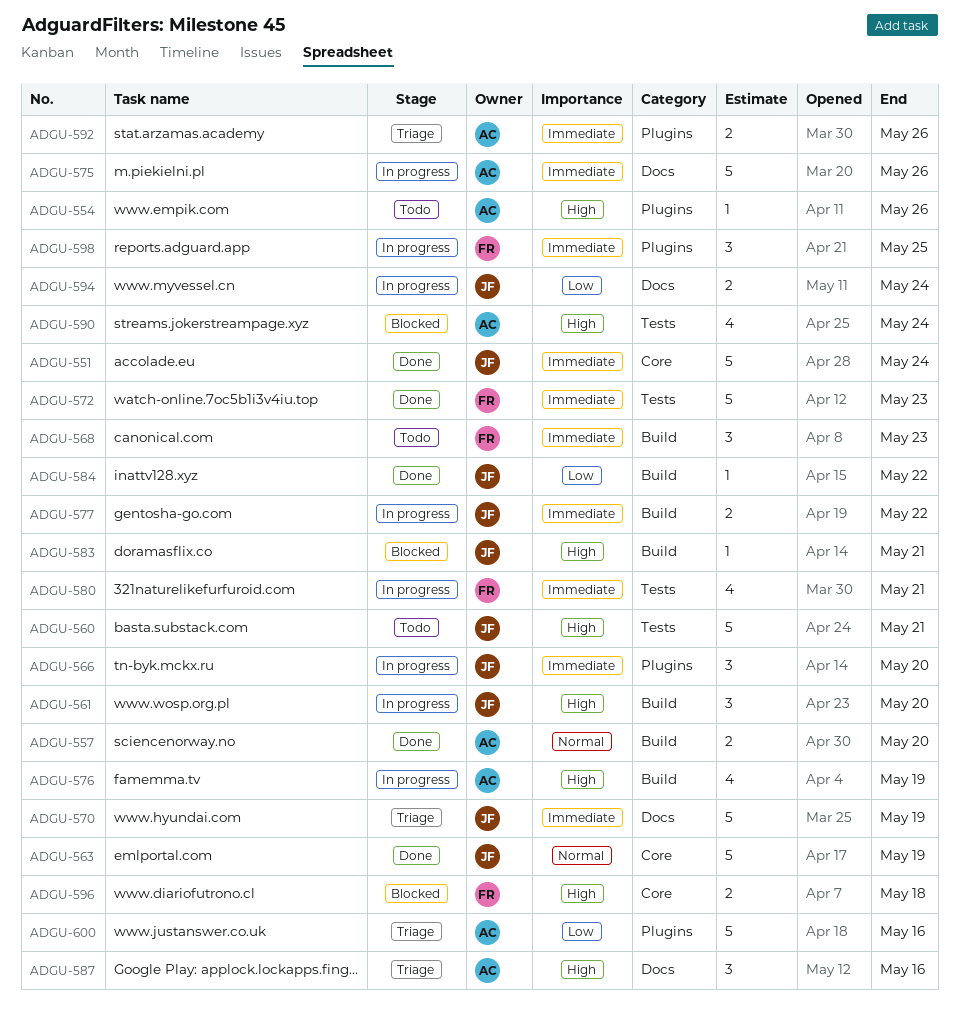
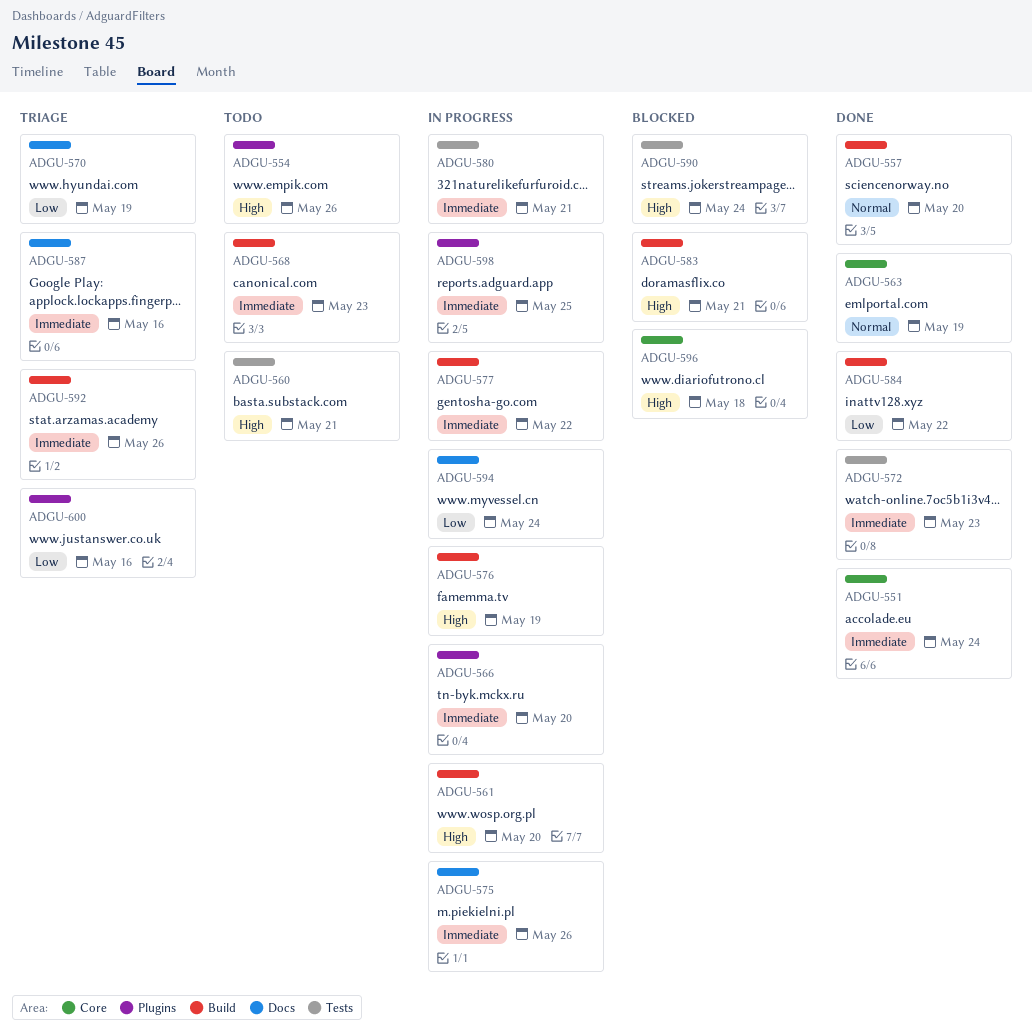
ADGU-570, priority: Immediate -> Low
ADGU-587, priority: High -> Immediate
ADGU-592, label: Plugins -> Build

